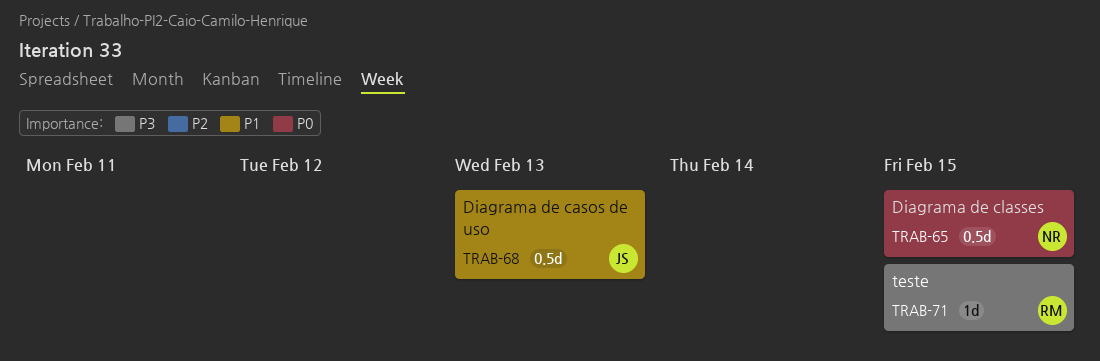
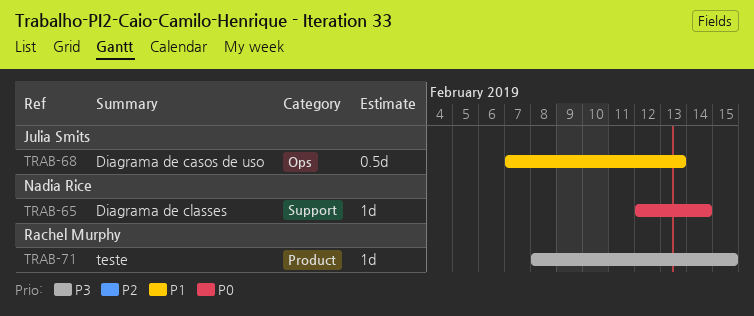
TRAB-65, estimate: 0.5d -> 1d
TRAB-65, due: Feb 15 -> Feb 14

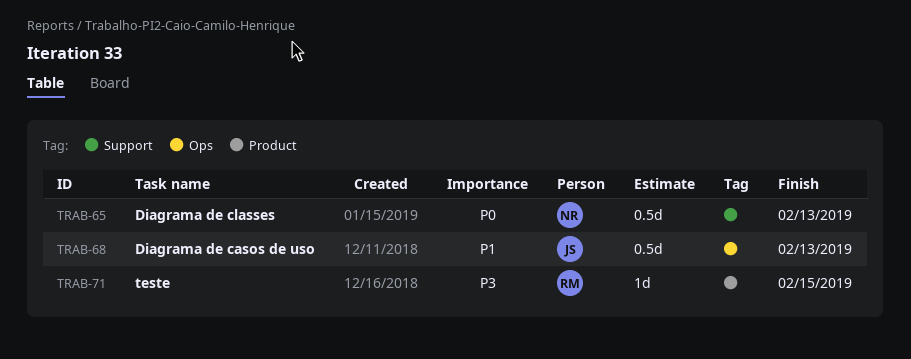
TRAB-65, estimate: 1d -> 0.5d
TRAB-65, due: Feb 14 -> Feb 13

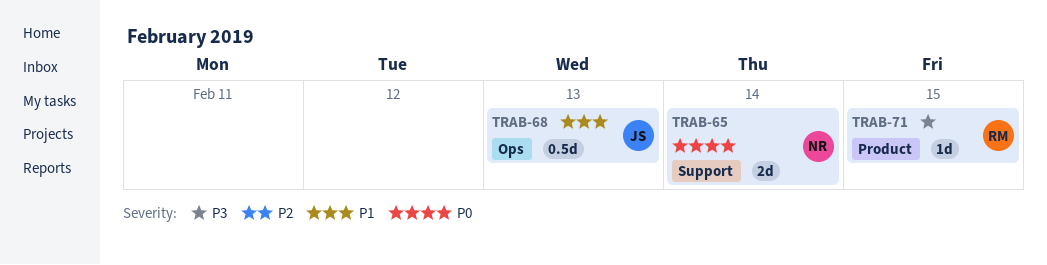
TRAB-65, estimate: 0.5d -> 2d
TRAB-65, due: Feb 13 -> Feb 14

